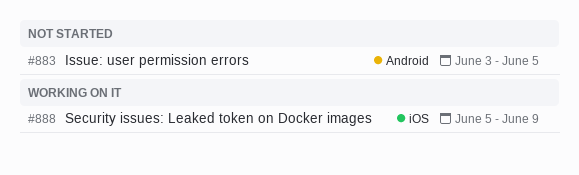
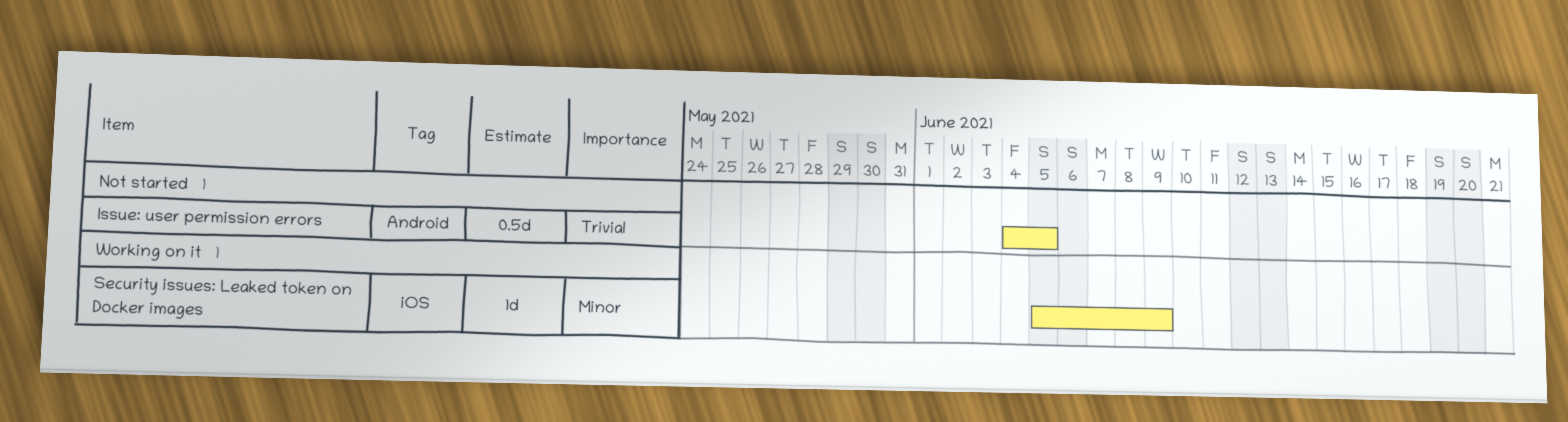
Issue: user permission errors, start: Jun 3 -> Jun 4

